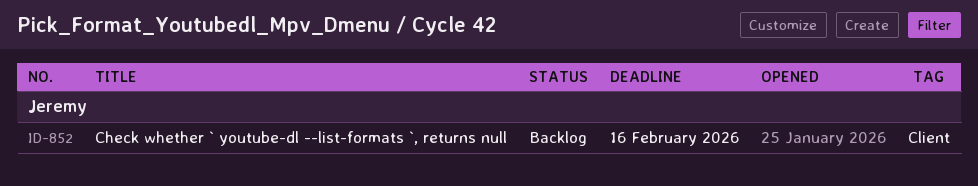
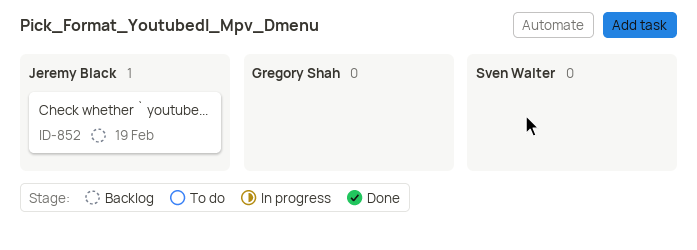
ID-852, due: Feb 16 -> Feb 19

